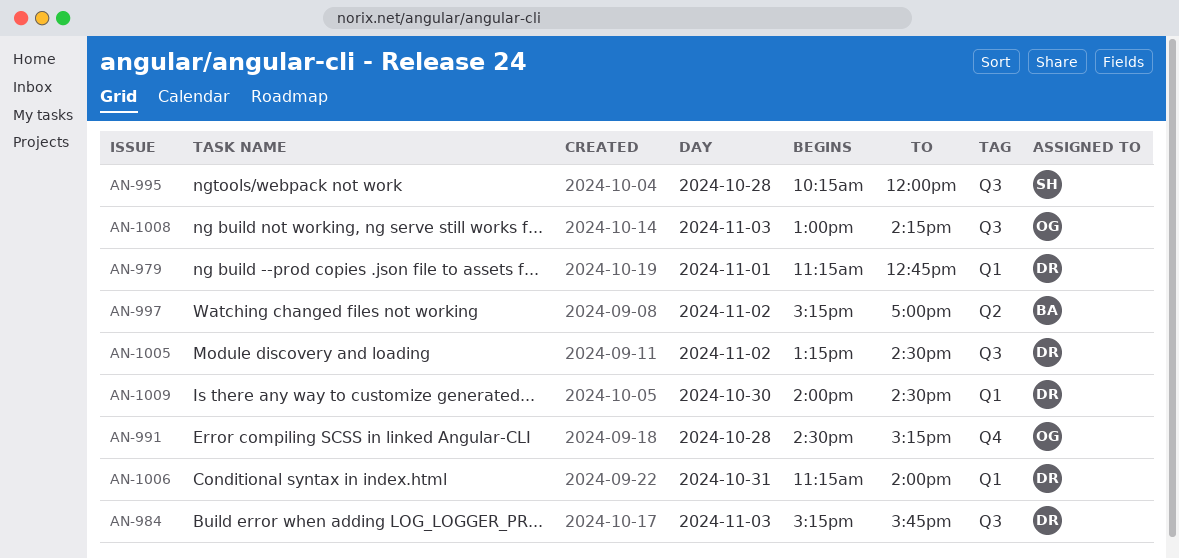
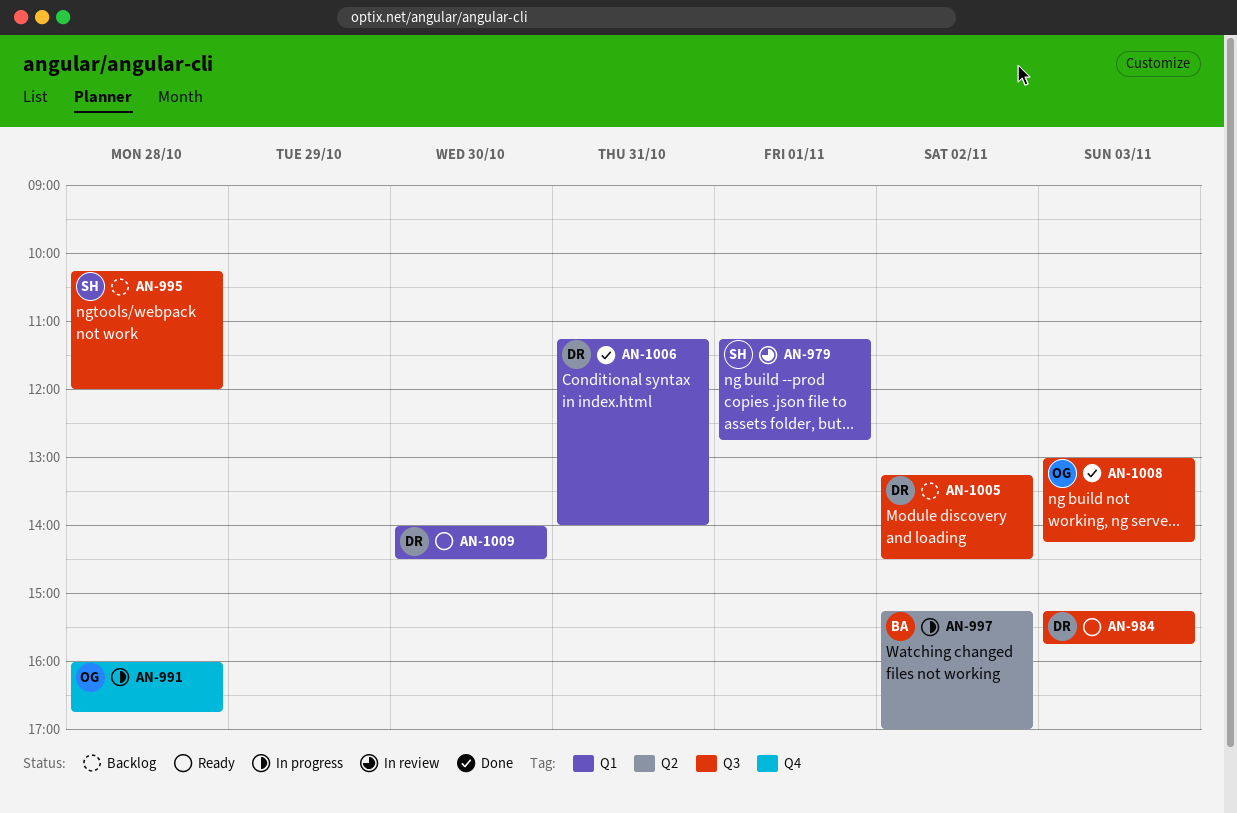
AN-979, owner: DR -> SH
AN-991, begins: 14:30 -> 16:00
AN-991, ends: 15:15 -> 16:45

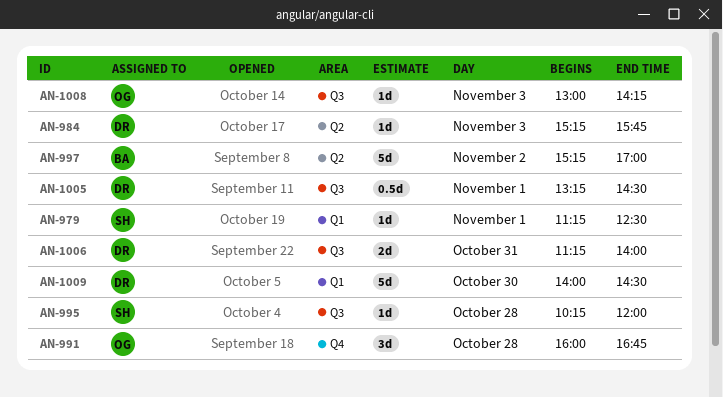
AN-979, ends: 12:45 -> 12:30
AN-984, label: Q3 -> Q2
AN-1005, day: Nov 2 -> Nov 1
AN-1006, label: Q1 -> Q3

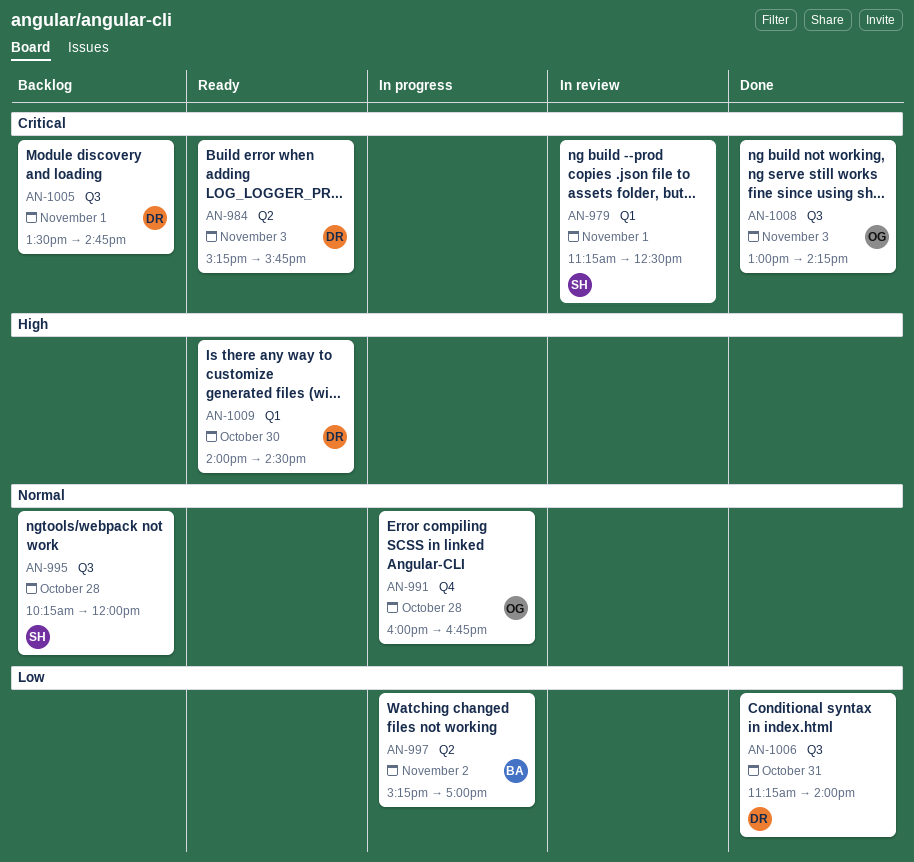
AN-1005, begins: 13:15 -> 13:30
AN-1005, ends: 14:30 -> 14:45

